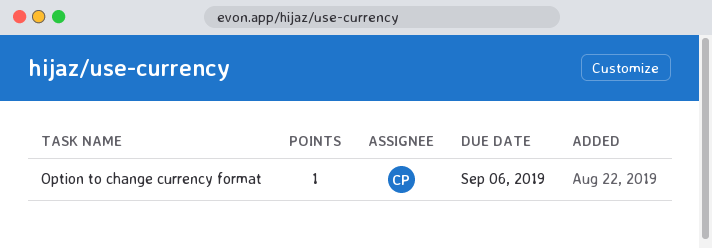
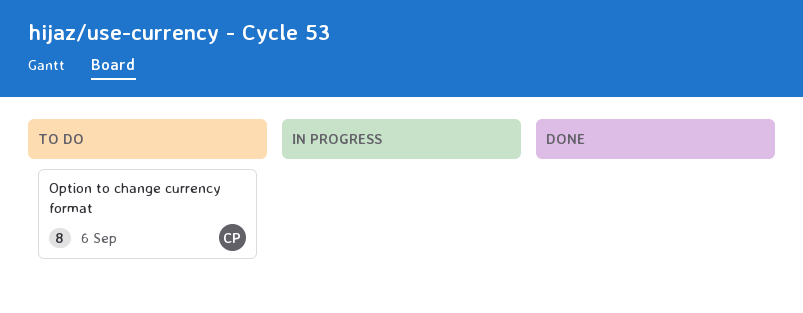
Option to change currency format, estimate: 1 -> 8

